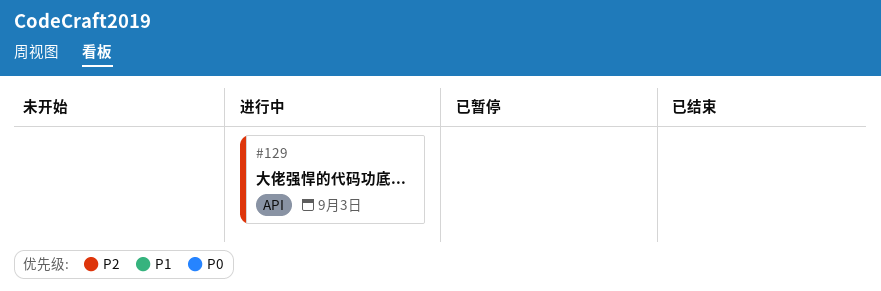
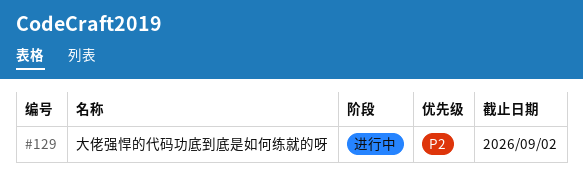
#129, due: Sep 3 -> Sep 2

